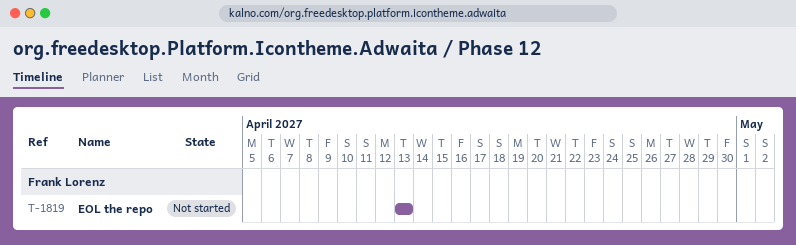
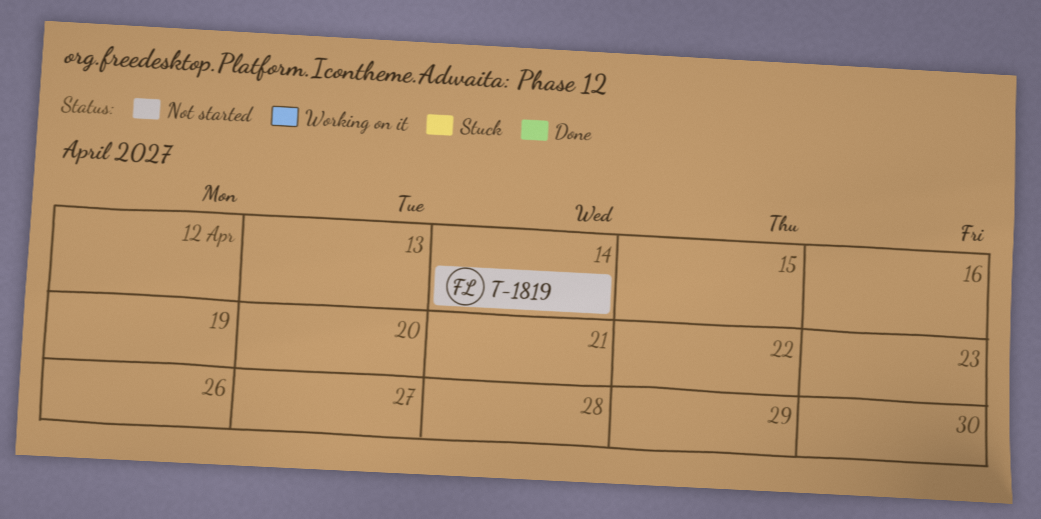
T-1819, start: Apr 13 -> Apr 14
T-1819, due: Apr 13 -> Apr 14

